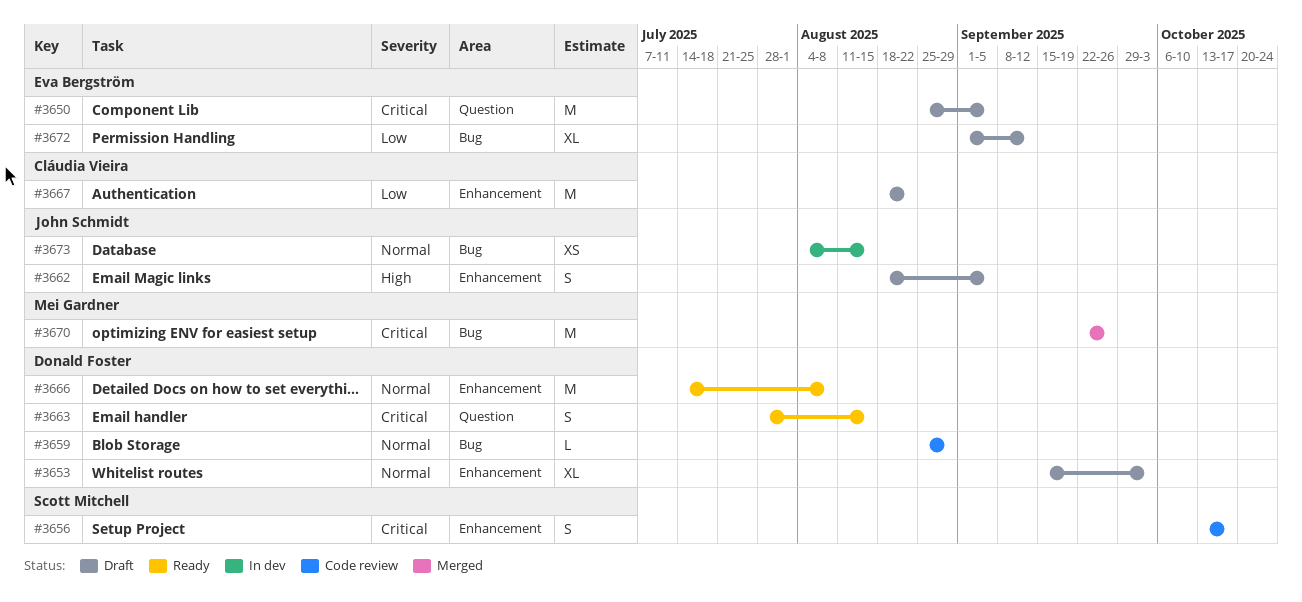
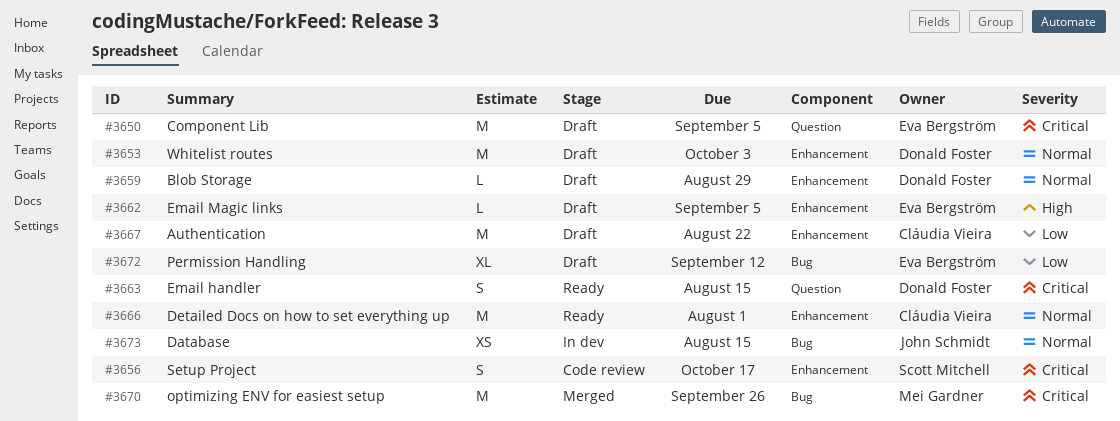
#3653, estimate: XL -> M
#3659, status: Code review -> Draft
#3659, label: Bug -> Enhancement
#3662, owner: John Schmidt -> Eva Bergström
#3662, estimate: S -> L
#3666, owner: Donald Foster -> Cláudia Vieira
#3666, due: Aug 8 -> Aug 1

